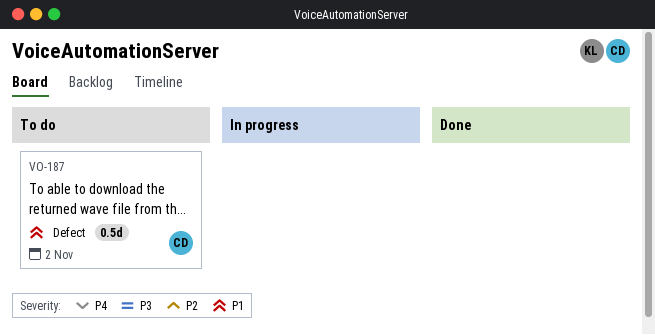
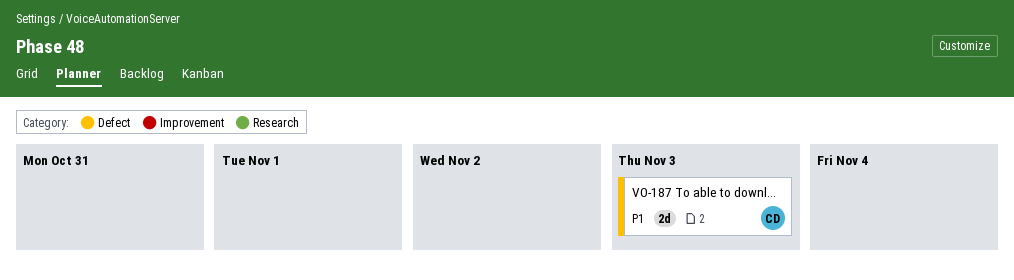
VO-187, estimate: 0.5d -> 2d
VO-187, due: Nov 2 -> Nov 3

